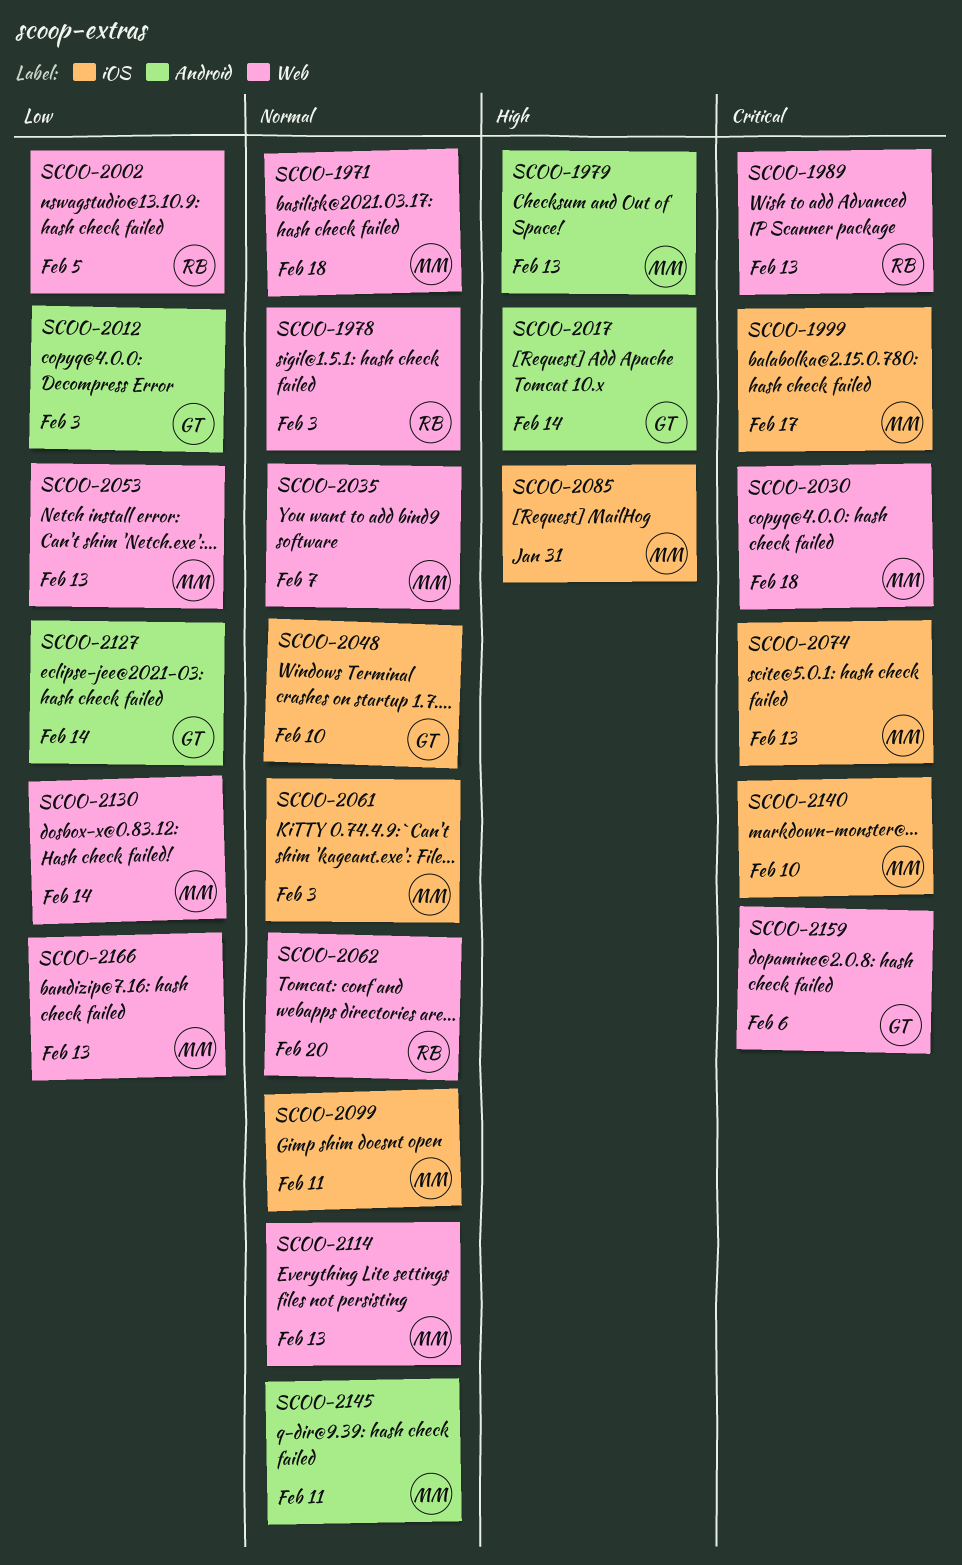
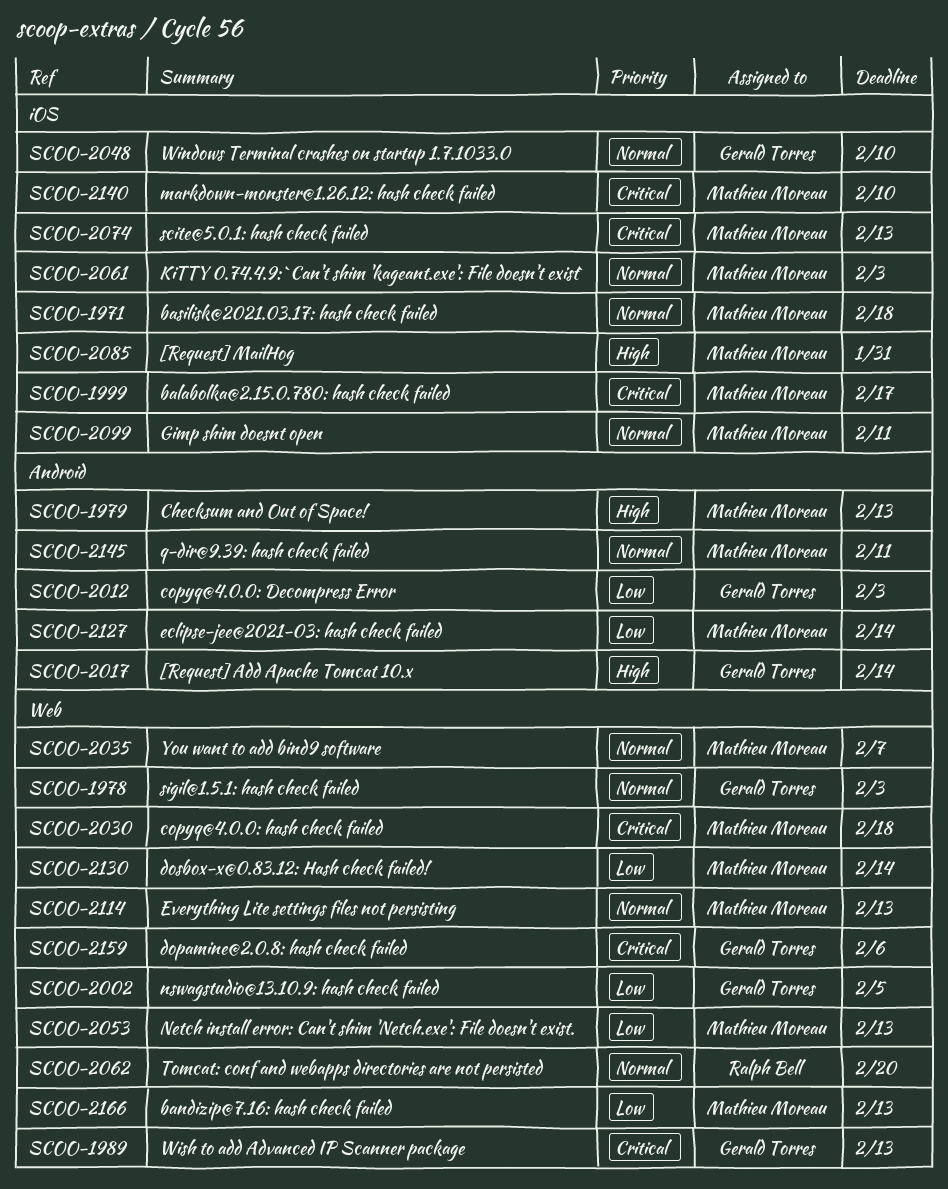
SCOO-1971, label: Web -> iOS
SCOO-1978, owner: Ralph Bell -> Gerald Torres
SCOO-1989, owner: Ralph Bell -> Gerald Torres
SCOO-2002, owner: Ralph Bell -> Gerald Torres
SCOO-2127, owner: Gerald Torres -> Mathieu Moreau

